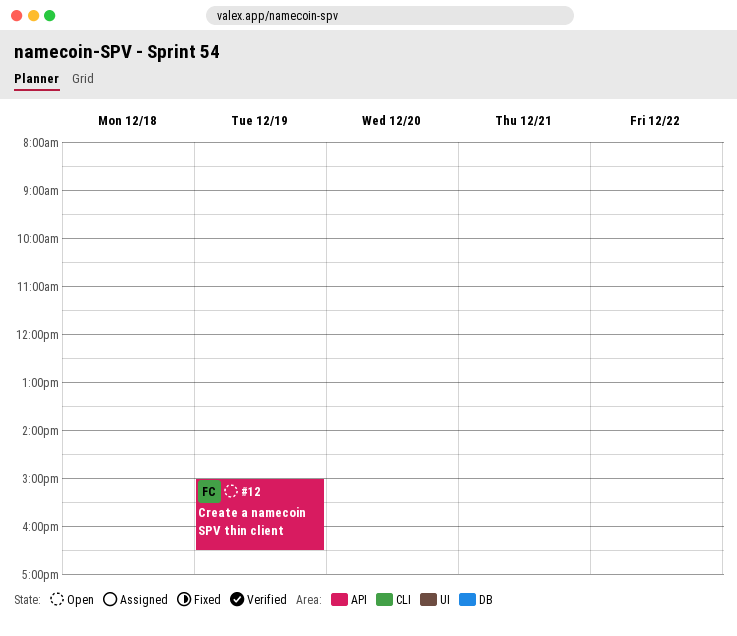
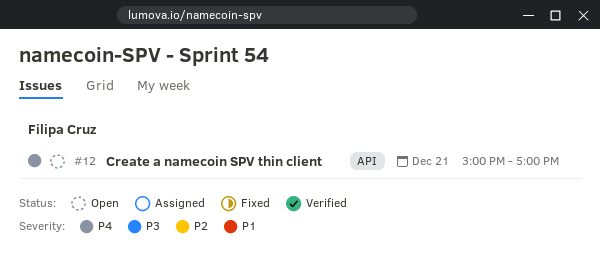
#12, day: Dec 19 -> Dec 21
#12, ends: 16:30 -> 17:00

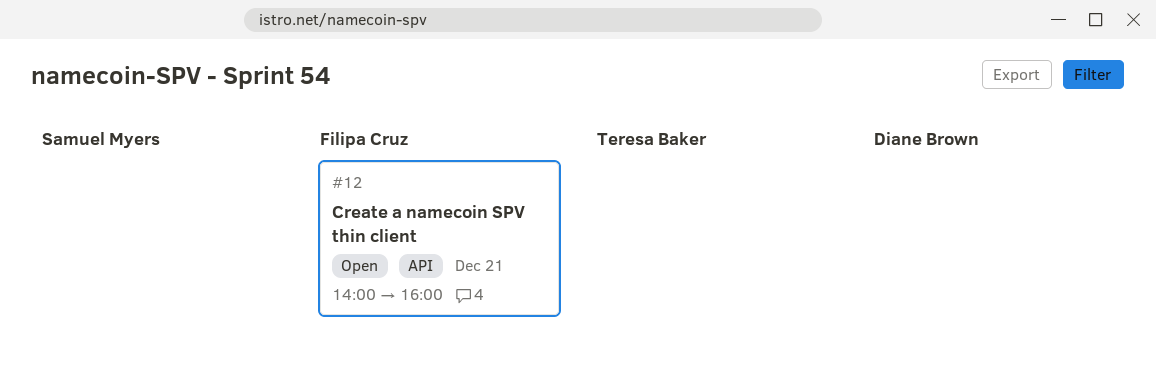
#12, begins: 15:00 -> 14:00
#12, ends: 17:00 -> 16:00

